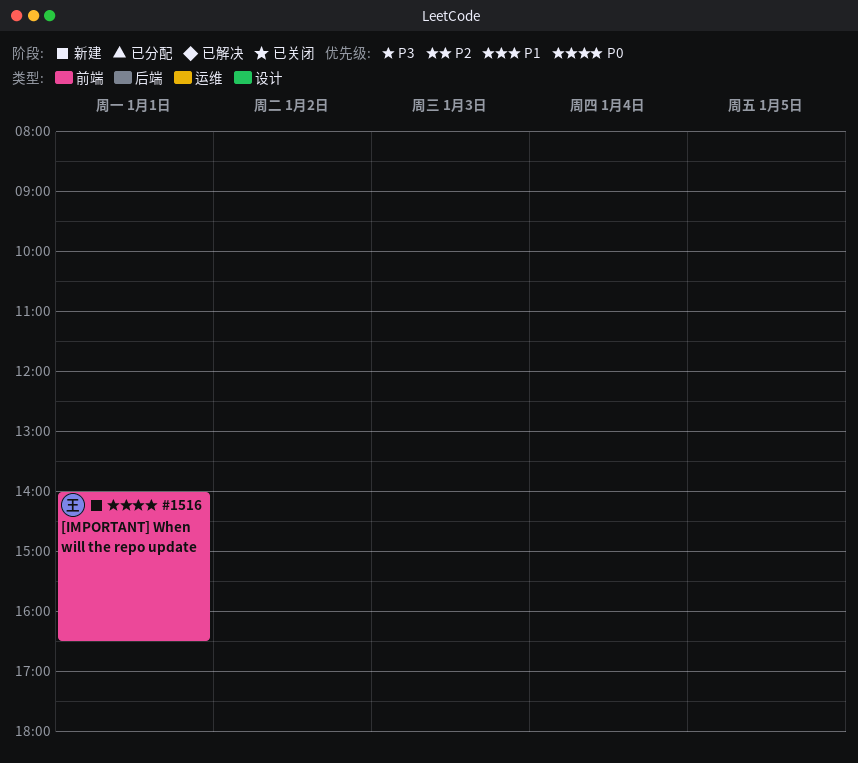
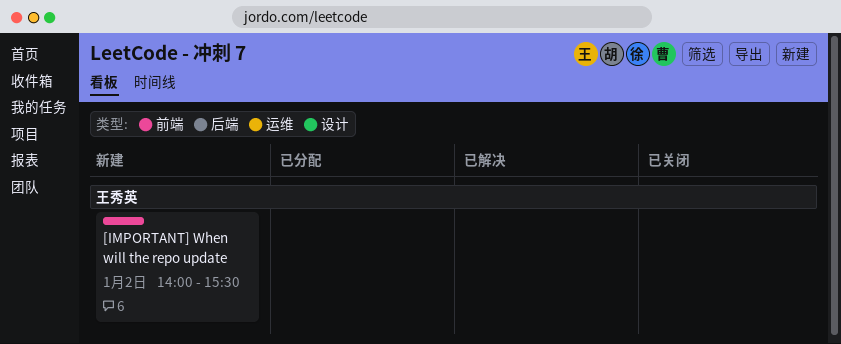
[IMPORTANT] When will the repo update, day: Jan 1 -> Jan 2
[IMPORTANT] When will the repo update, ends: 16:30 -> 15:30

